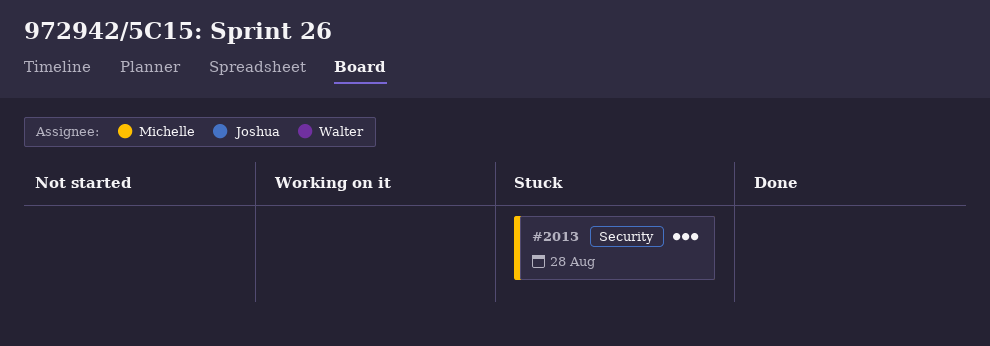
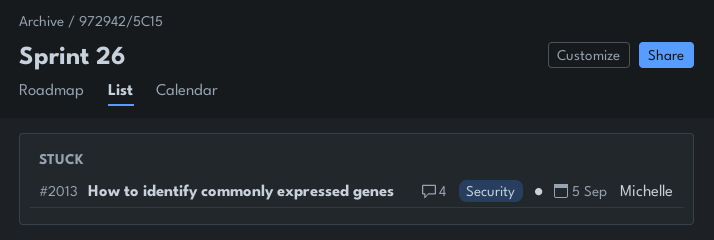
#2013, estimate: 3 -> 1
#2013, due: Aug 28 -> Sep 5

